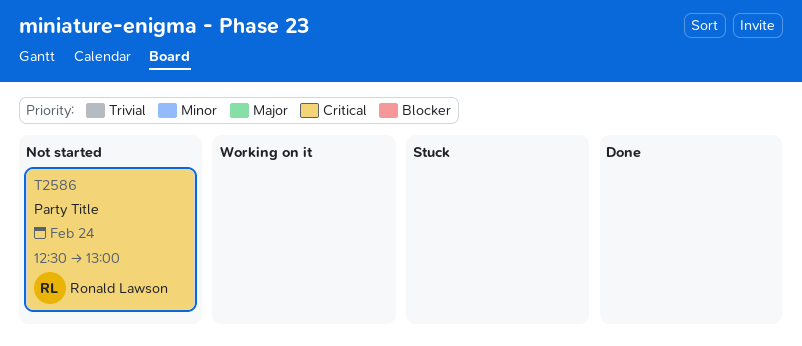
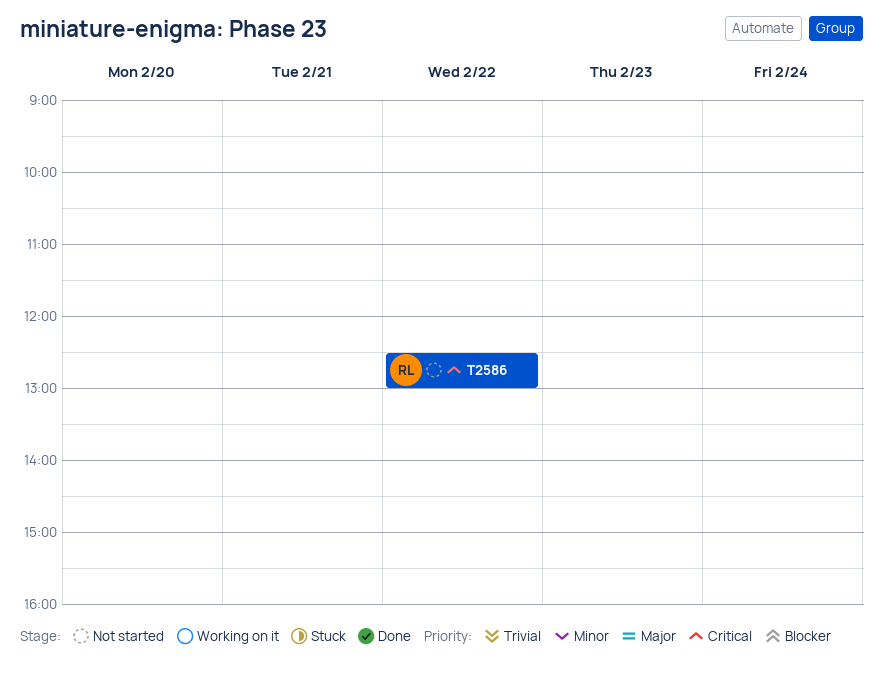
T2586, day: Feb 24 -> Feb 22

